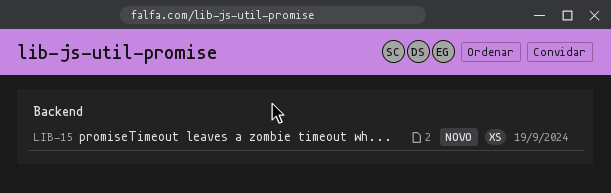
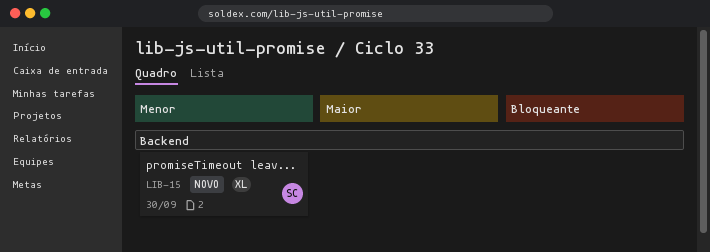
LIB-15, estimate: XS -> XL
LIB-15, due: Sep 19 -> Sep 30

